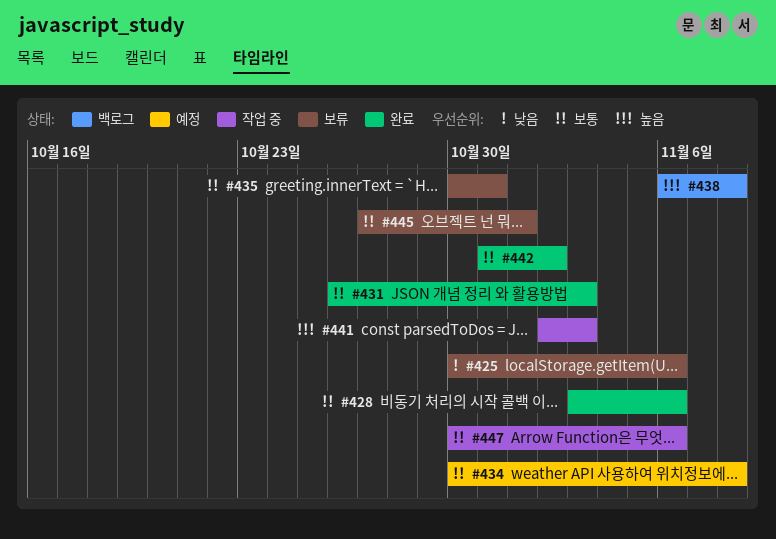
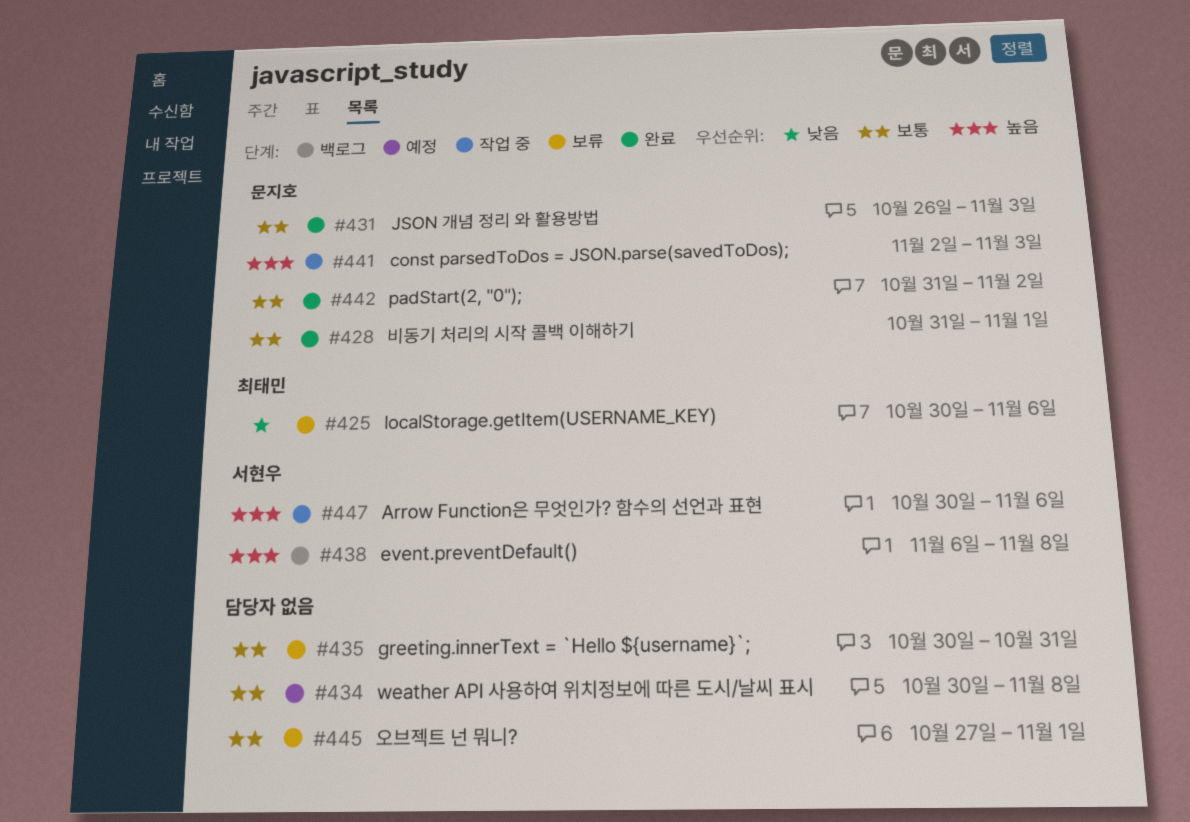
#428, start: Nov 3 -> Oct 31
#428, due: Nov 6 -> Nov 1
#447, priority: 보통 -> 높음

